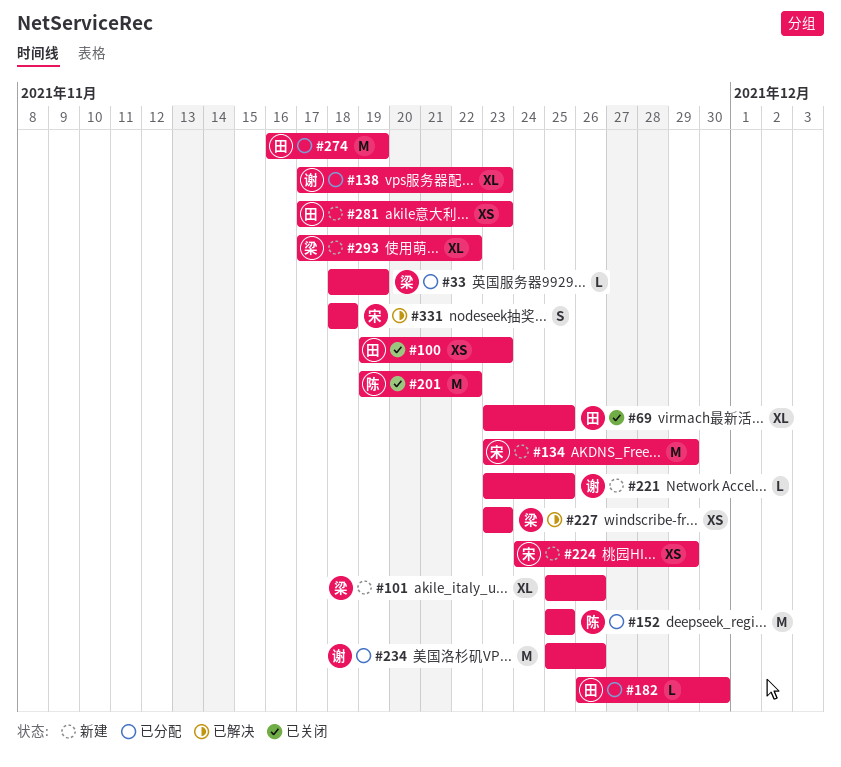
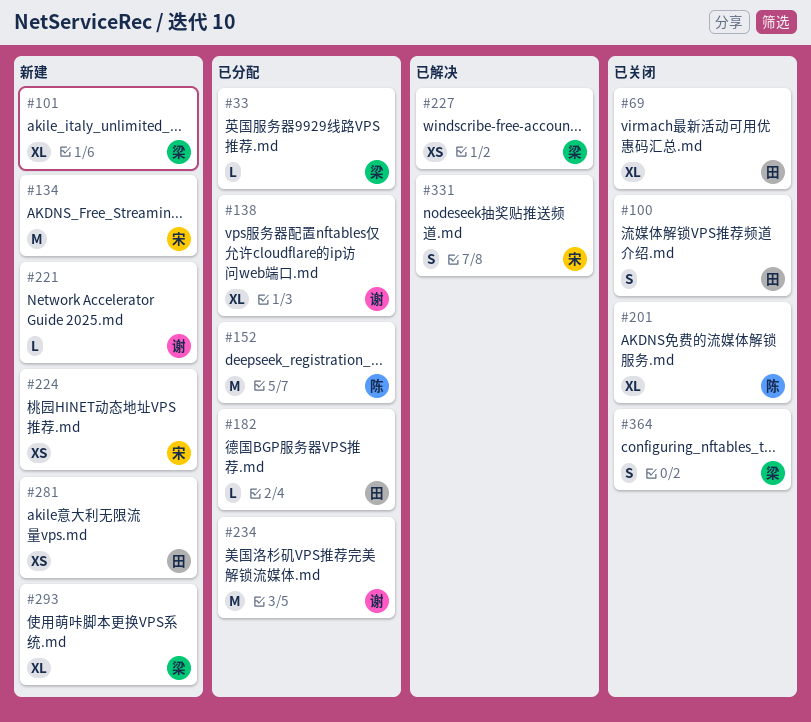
#100, estimate: XS -> S
#201, estimate: M -> XL
#274: present -> none
#364: none -> present

